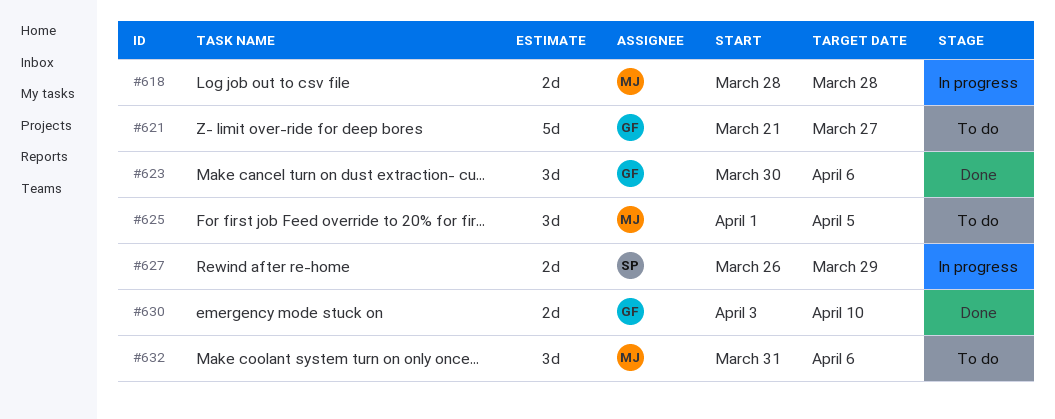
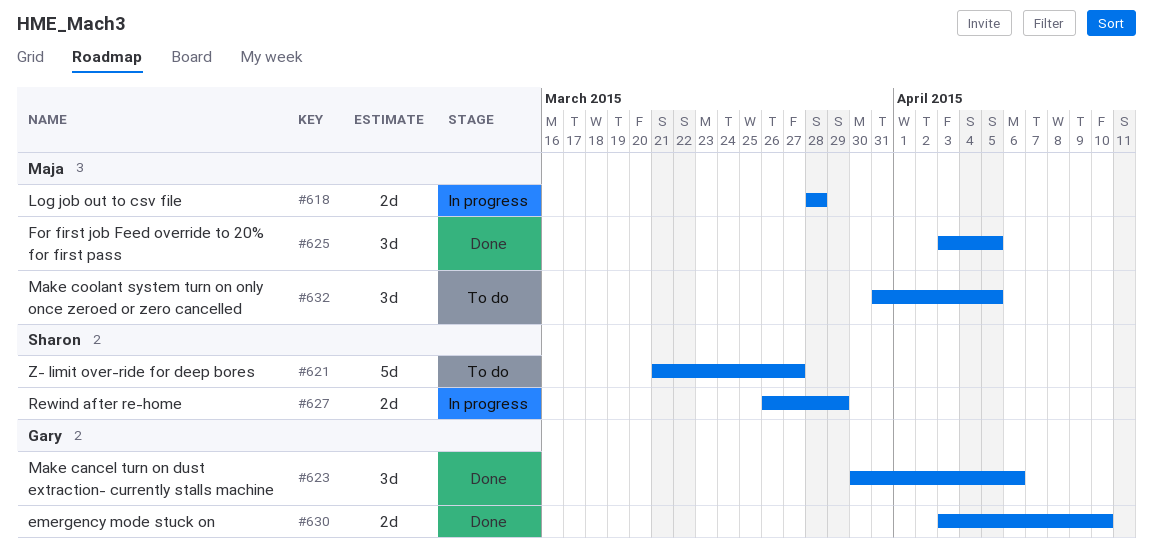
#621, owner: Gary -> Sharon
#625, status: To do -> Done
#625, start: Apr 1 -> Apr 3
#632, due: Apr 6 -> Apr 5

